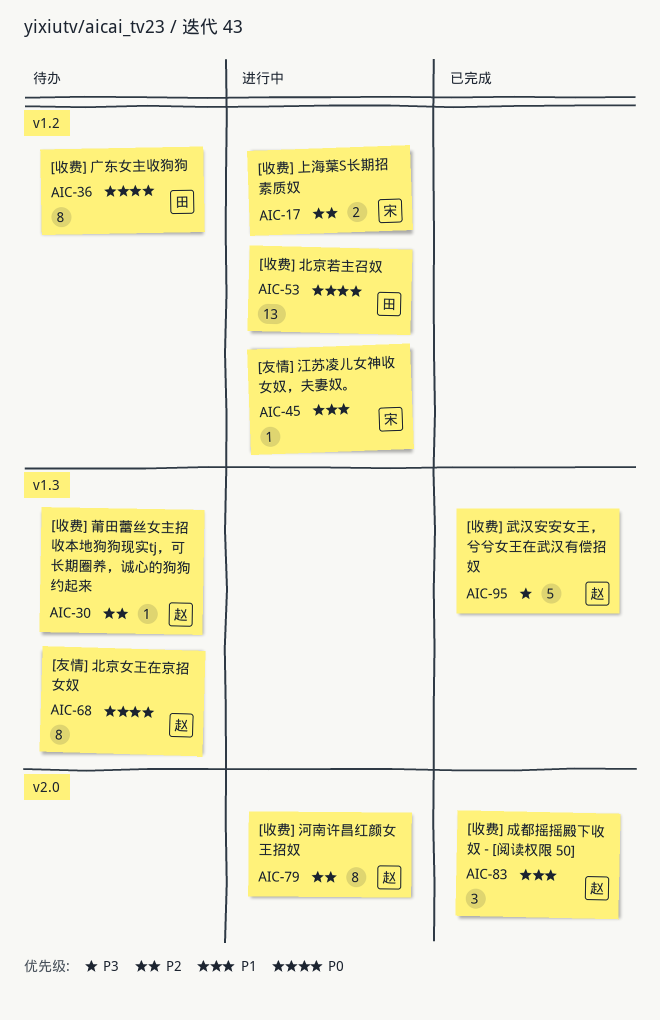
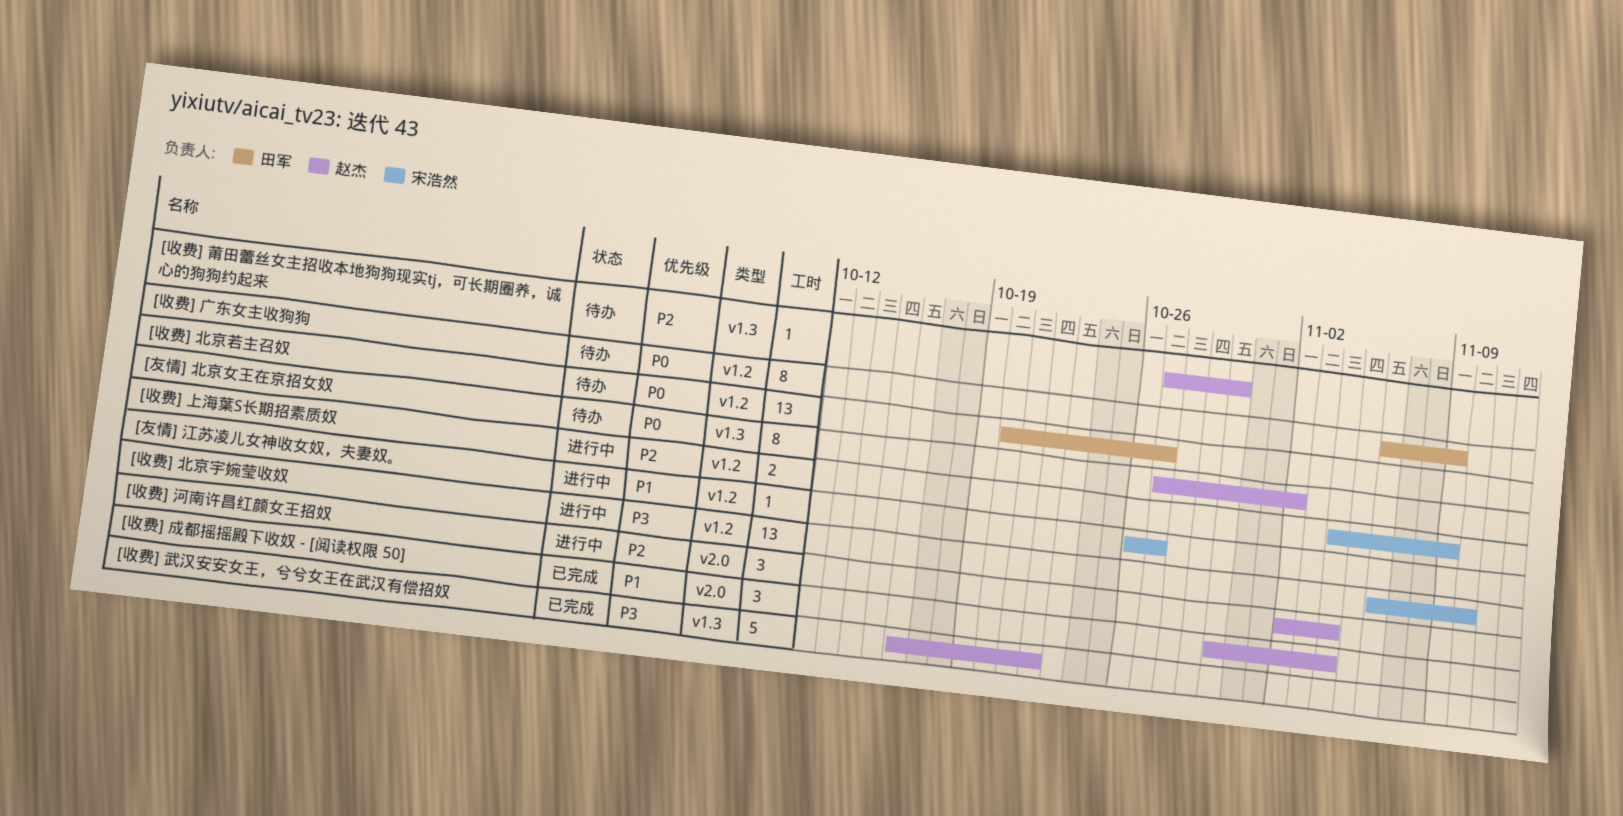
[收费] 北京宇婉莹收奴: none -> present
[收费] 北京若主召奴, status: 进行中 -> 待办
[收费] 河南许昌红颜女王招奴, estimate: 8 -> 3

